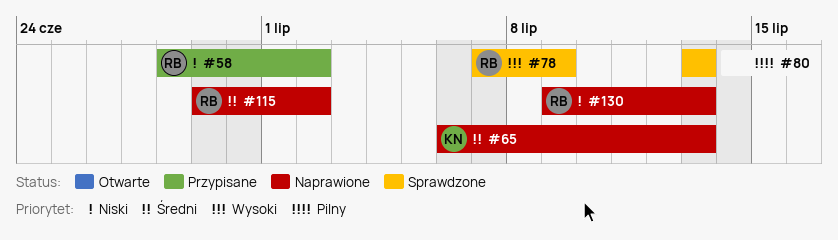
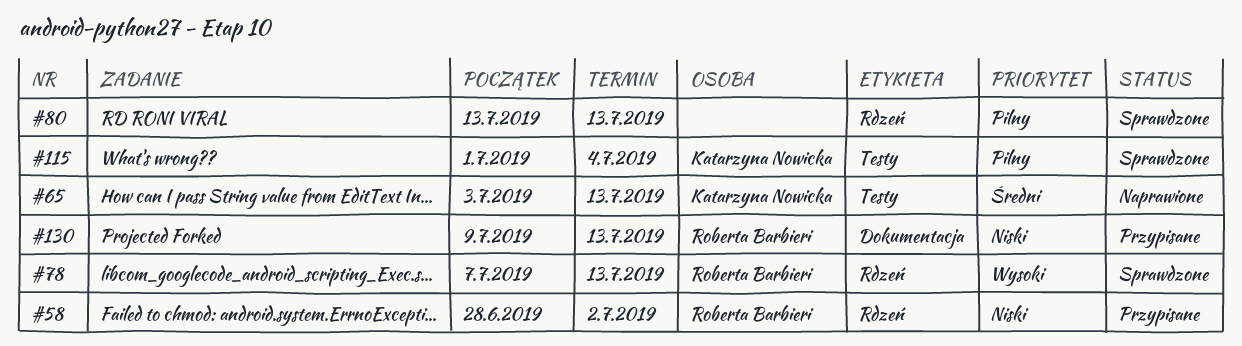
#65, start: Jul 6 -> Jul 3
#78, due: Jul 9 -> Jul 13
#115, status: Naprawione -> Sprawdzone
#115, owner: Roberta Barbieri -> Katarzyna Nowicka
#115, priority: Średni -> Pilny
#115, start: Jun 29 -> Jul 1
#115, due: Jul 2 -> Jul 4
#130, status: Naprawione -> Przypisane

